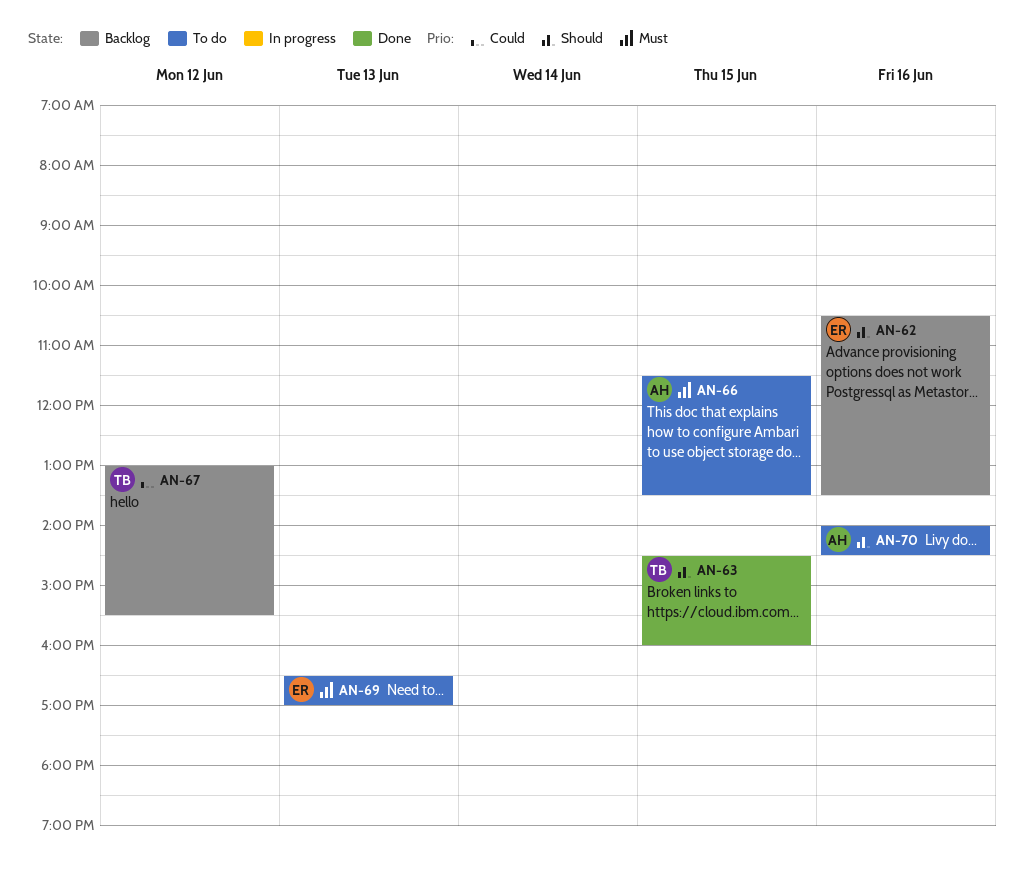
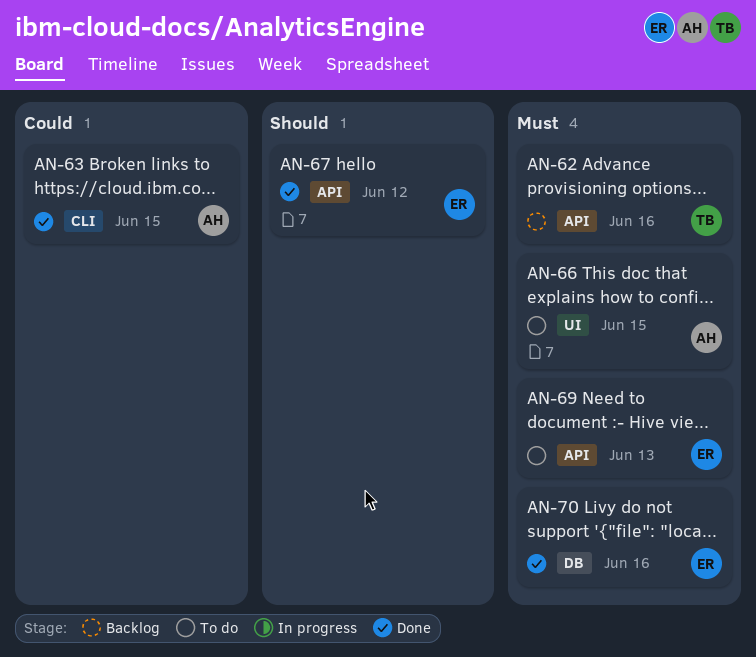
AN-62, owner: ER -> TB
AN-62, priority: Should -> Must
AN-63, owner: TB -> AH
AN-63, priority: Should -> Could
AN-67, status: Backlog -> Done
AN-67, owner: TB -> ER
AN-67, priority: Could -> Should
AN-70, status: To do -> Done
AN-70, owner: AH -> ER
AN-70, priority: Should -> Must

